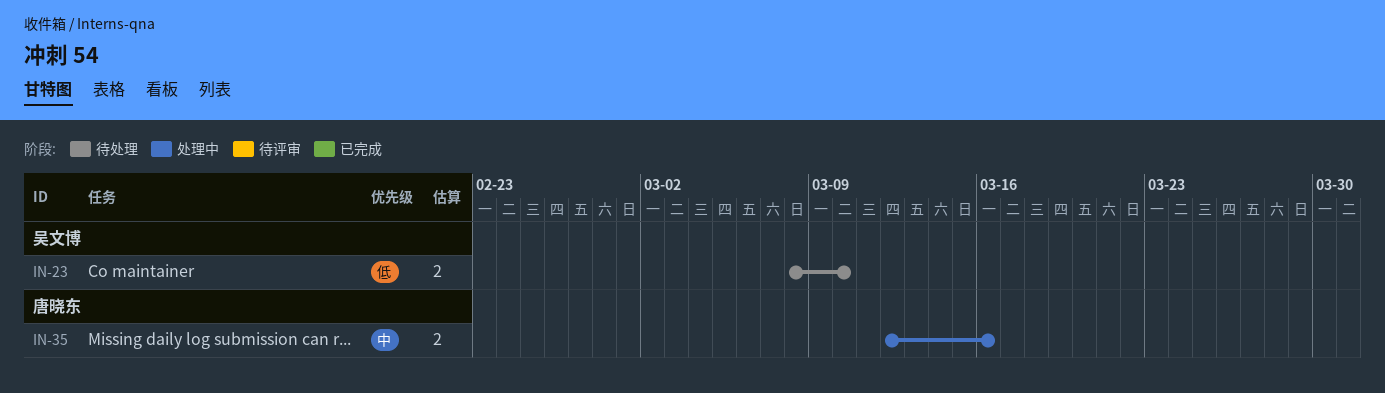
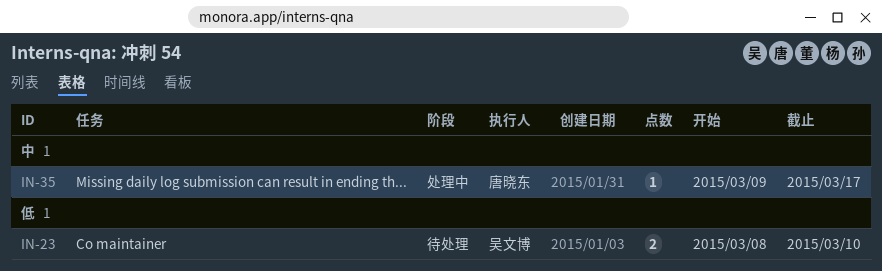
IN-35, estimate: 2 -> 1
IN-35, start: Mar 12 -> Mar 9
IN-35, due: Mar 16 -> Mar 17

